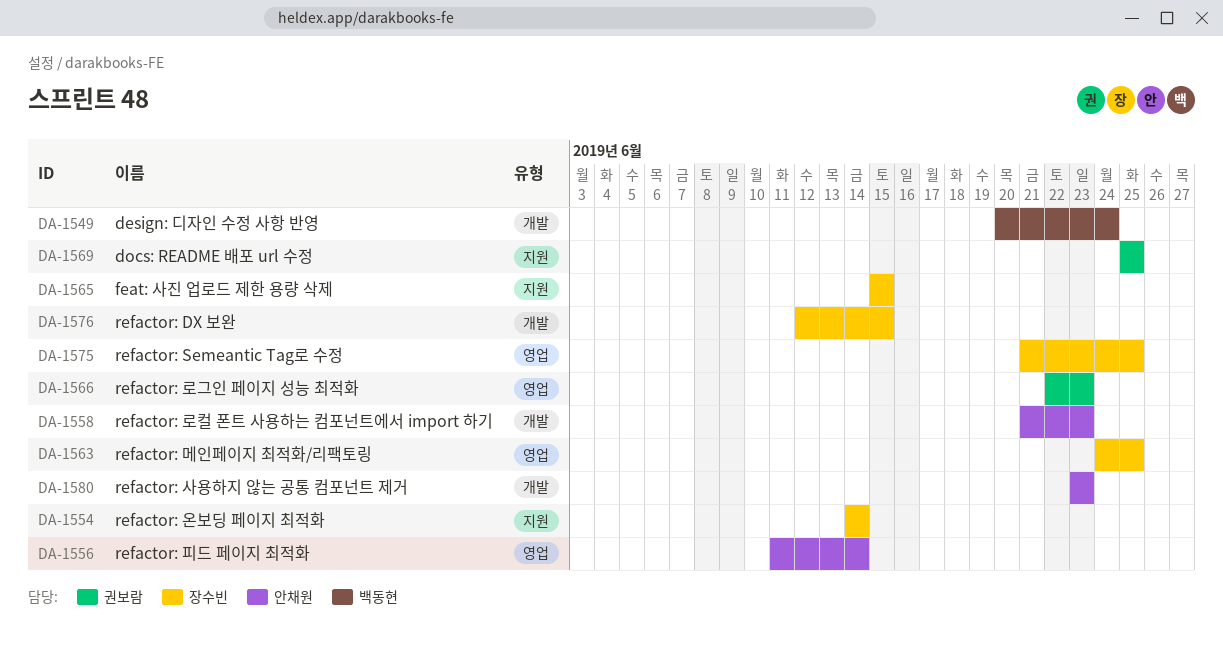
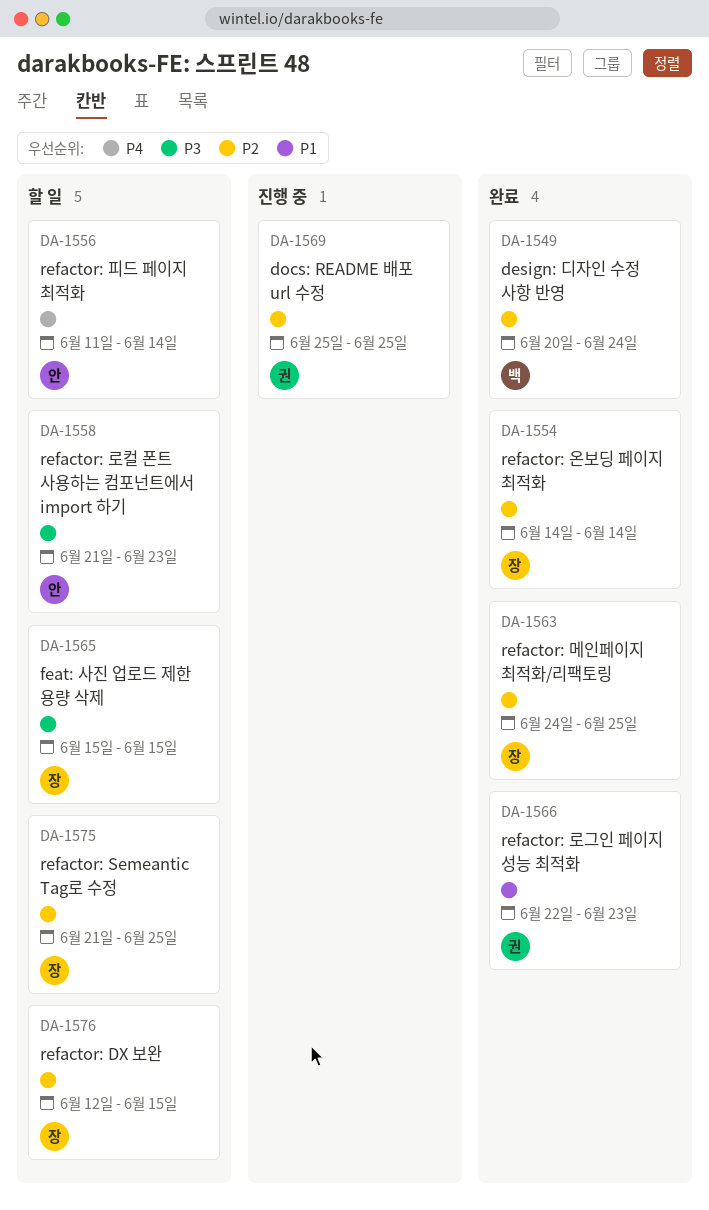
DA-1580: present -> none

